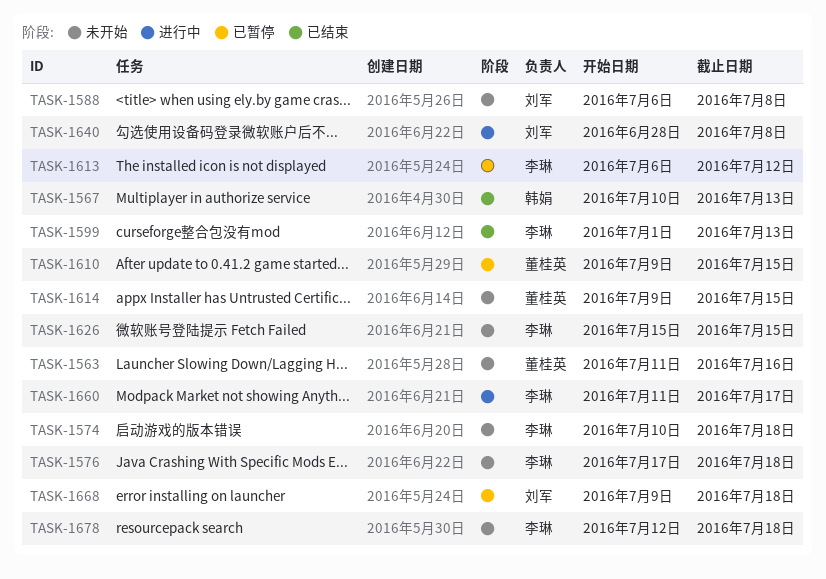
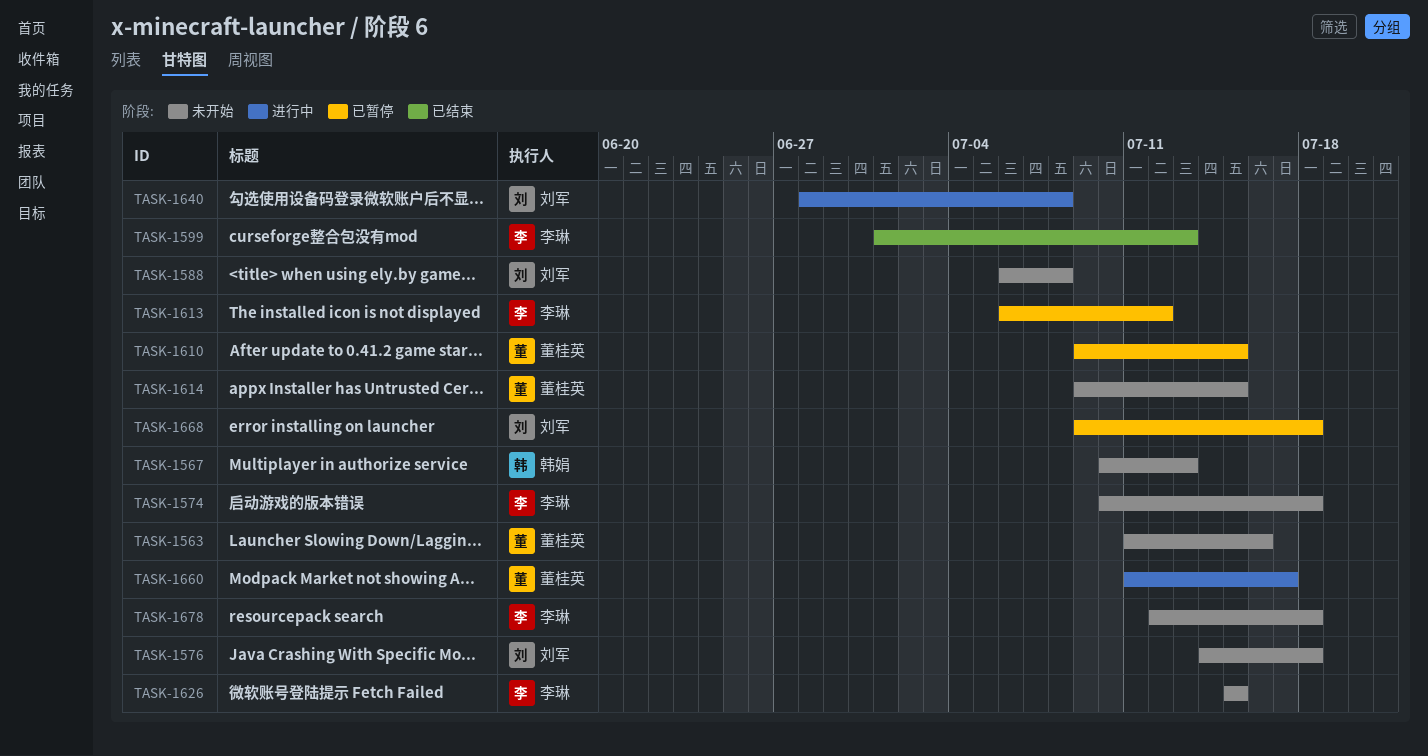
TASK-1567, status: 已结束 -> 未开始
TASK-1576, owner: 李琳 -> 刘军
TASK-1576, start: Jul 17 -> Jul 14
TASK-1660, owner: 李琳 -> 董桂英

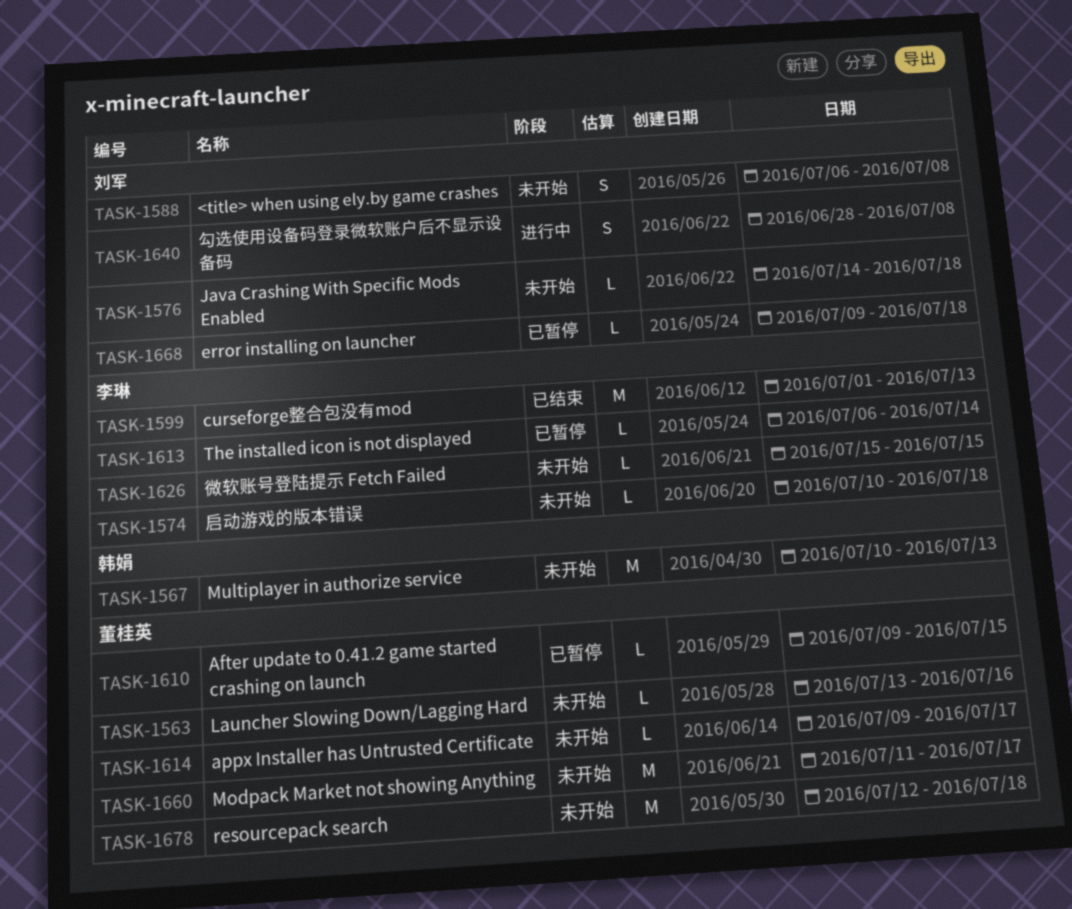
TASK-1563, start: Jul 11 -> Jul 13
TASK-1613, due: Jul 12 -> Jul 14
TASK-1614, due: Jul 15 -> Jul 17
TASK-1660, status: 进行中 -> 未开始
TASK-1678, owner: 李琳 -> 董桂英

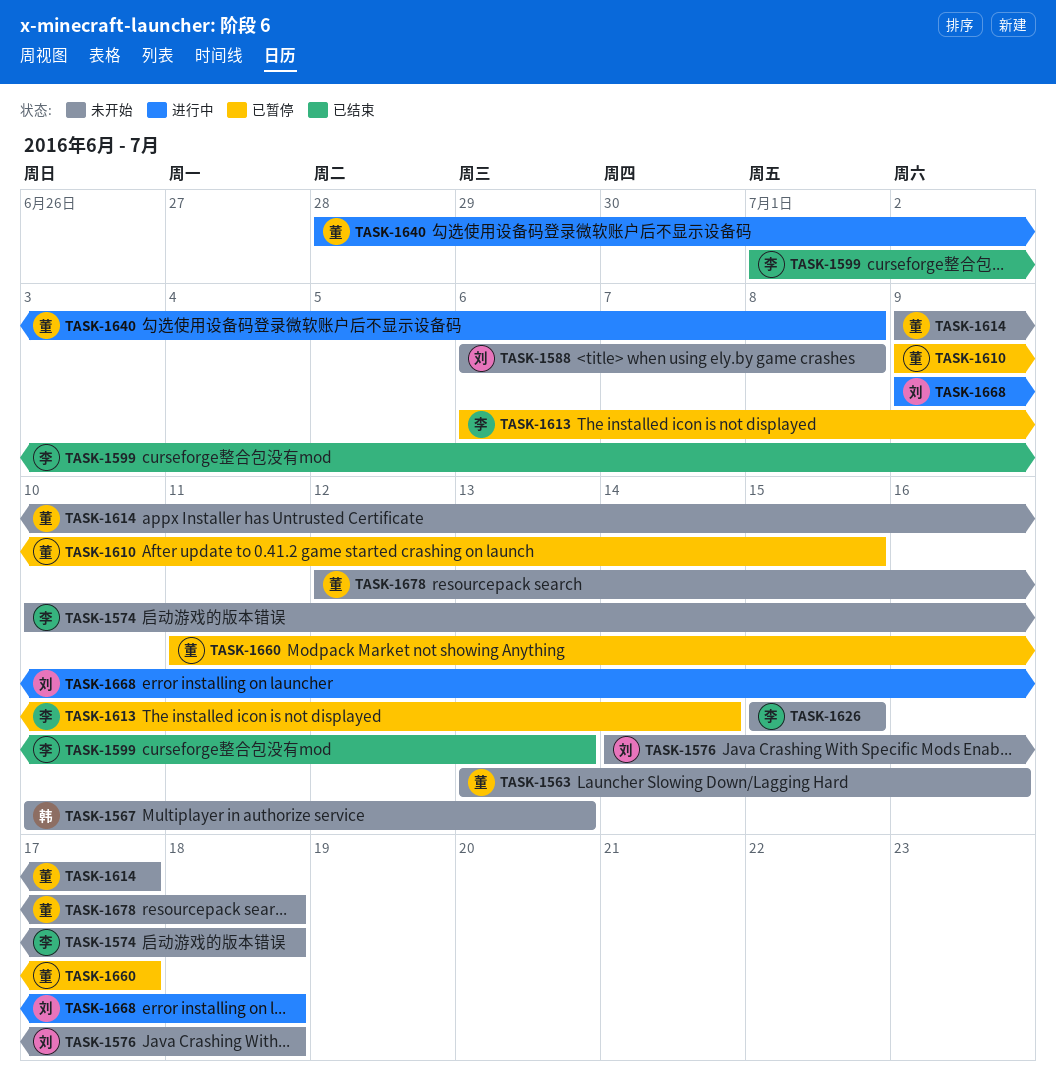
TASK-1640, owner: 刘军 -> 董桂英
TASK-1660, status: 未开始 -> 已暂停
TASK-1668, status: 已暂停 -> 进行中

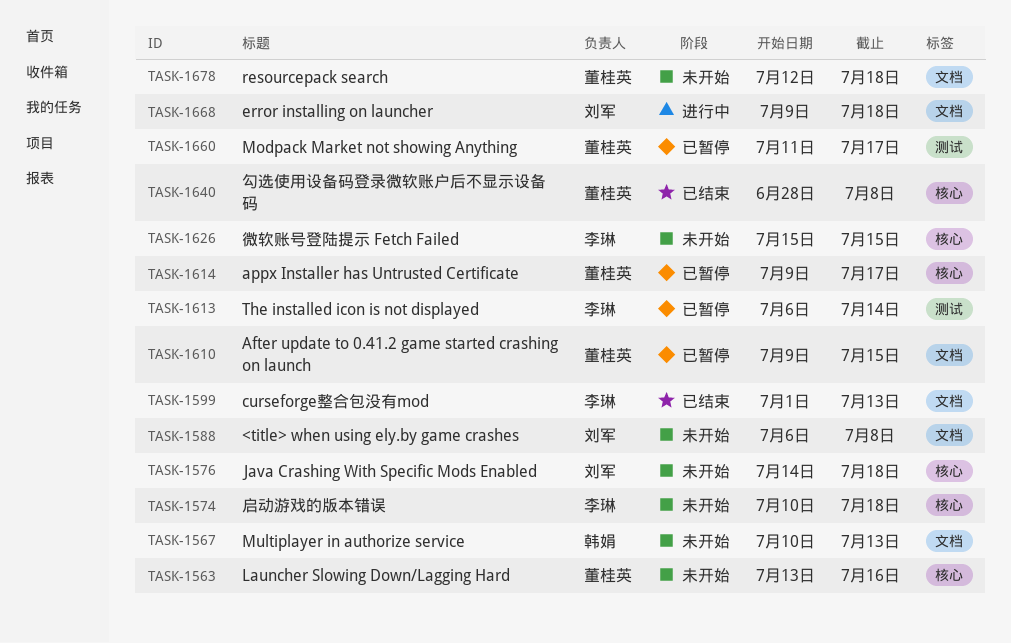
TASK-1614, status: 未开始 -> 已暂停
TASK-1640, status: 进行中 -> 已结束

